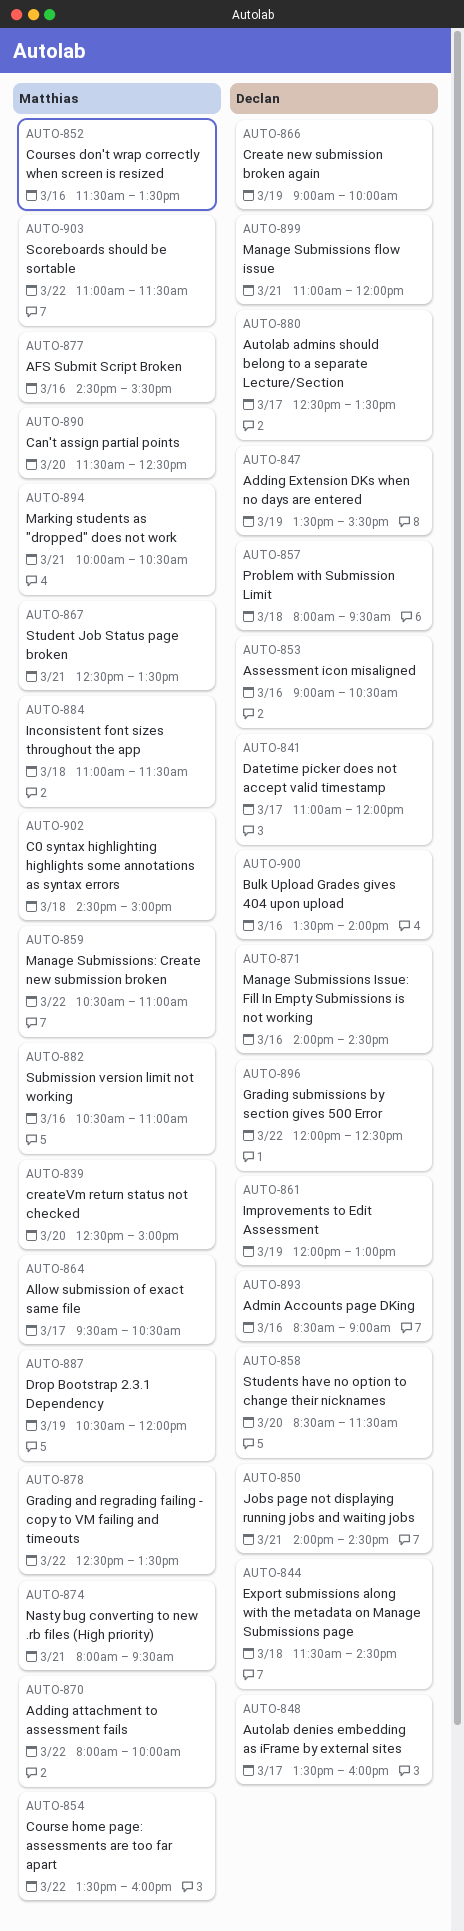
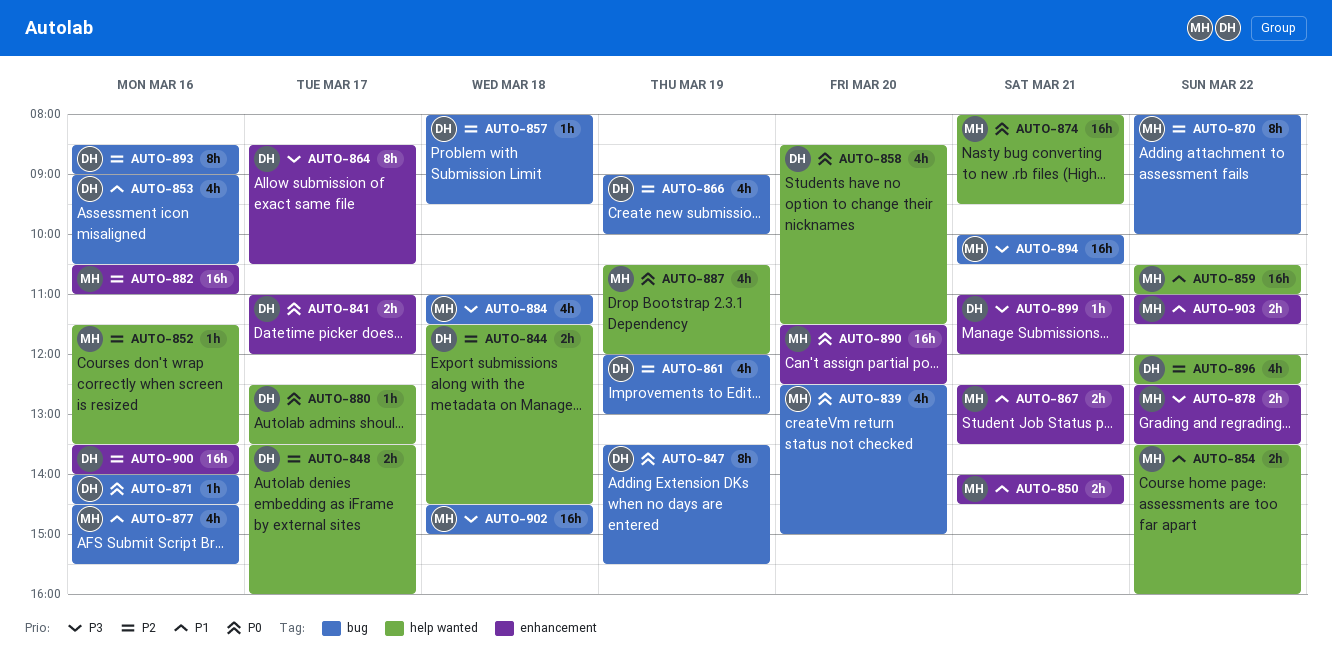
AUTO-850, owner: Declan -> Matthias
AUTO-864, owner: Matthias -> Declan
AUTO-864, begins: 09:30 -> 08:30

